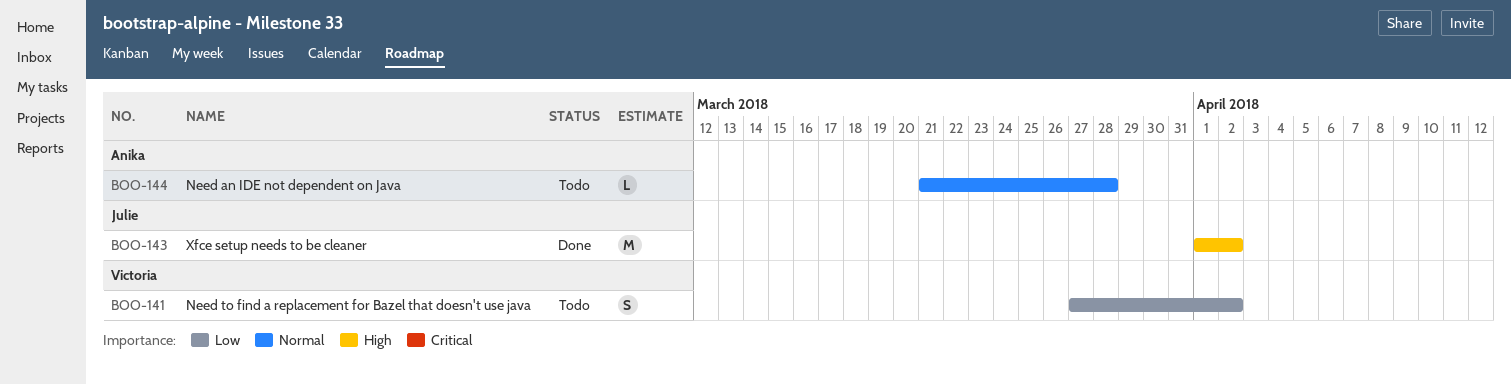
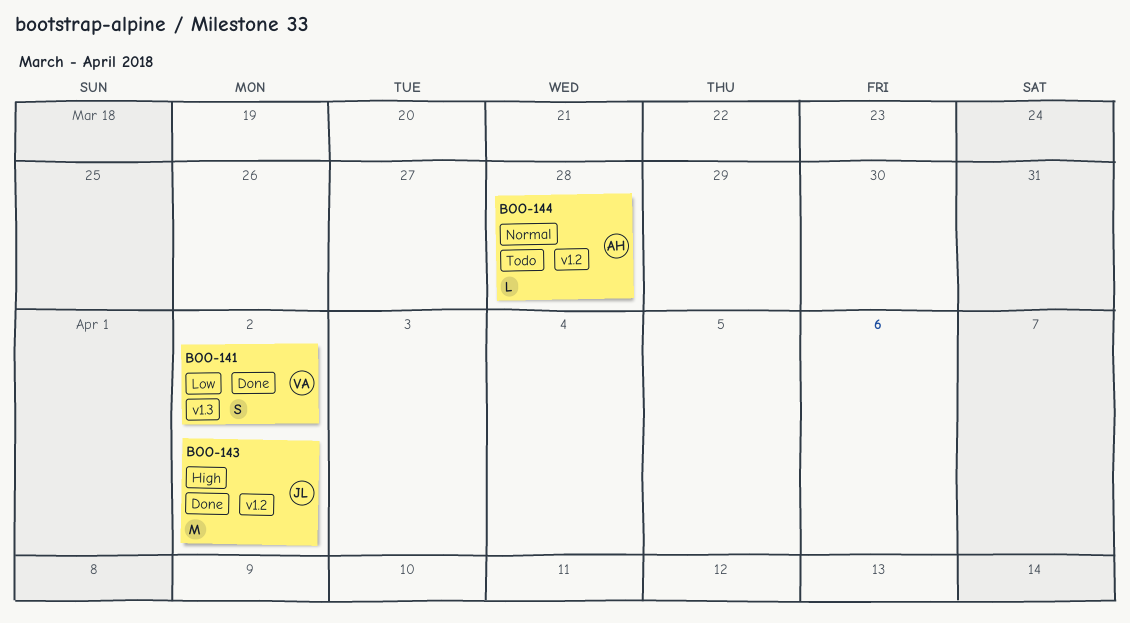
BOO-141, status: Todo -> Done

